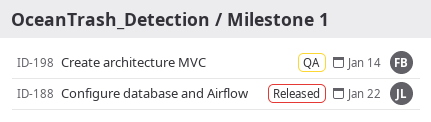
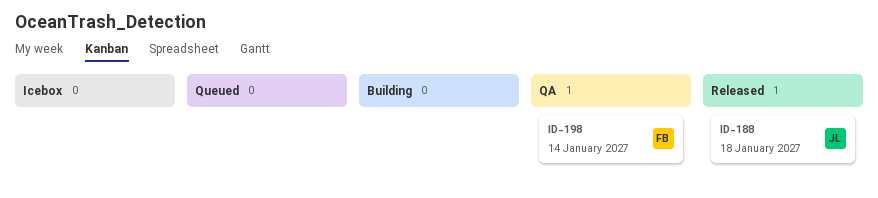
ID-188, due: Jan 22 -> Jan 18

